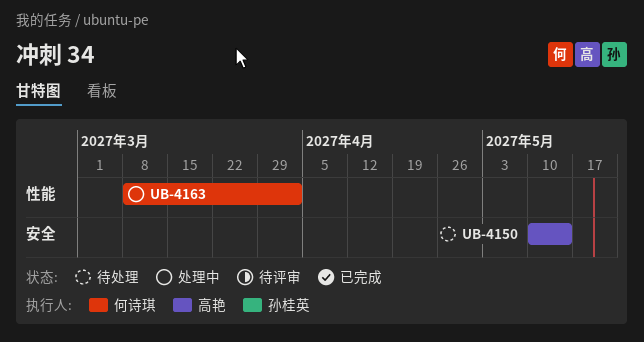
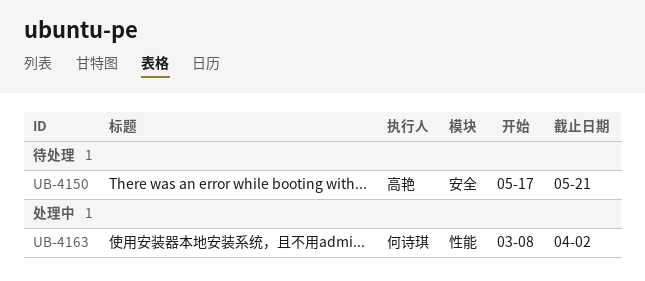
UB-4150, start: May 10 -> May 17
UB-4150, due: May 14 -> May 21

